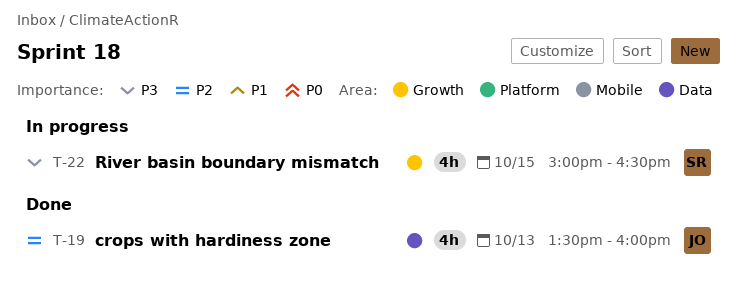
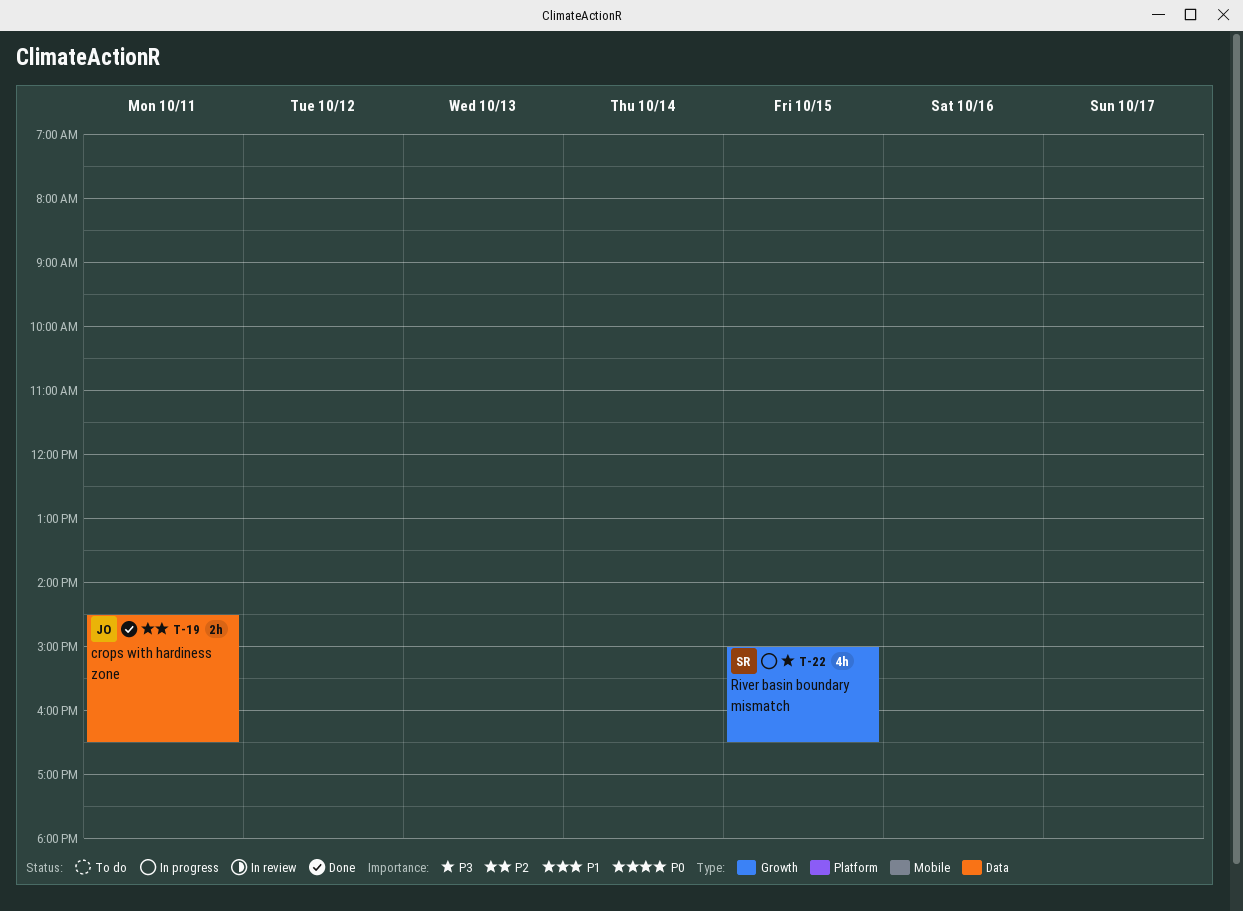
T-19, estimate: 4h -> 2h
T-19, day: Oct 13 -> Oct 11
T-19, begins: 13:30 -> 14:30
T-19, ends: 16:00 -> 16:30

